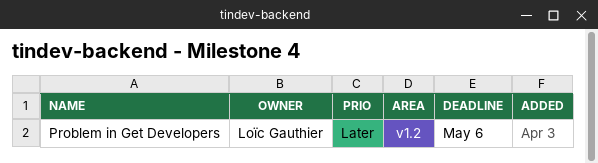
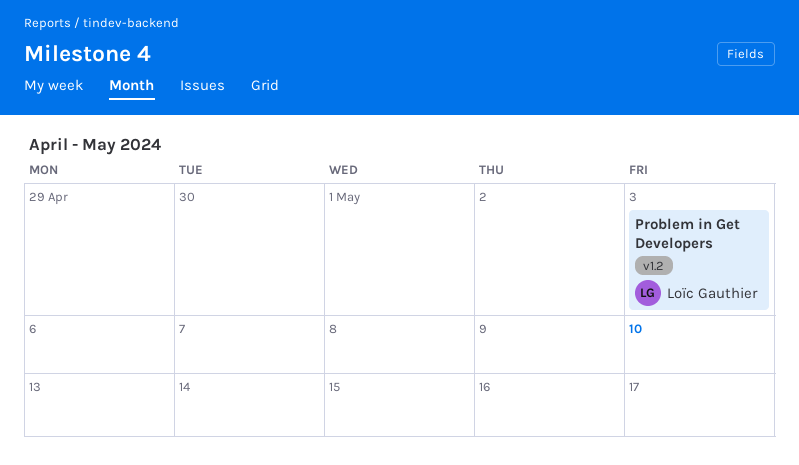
Problem in Get Developers, due: May 6 -> May 3

